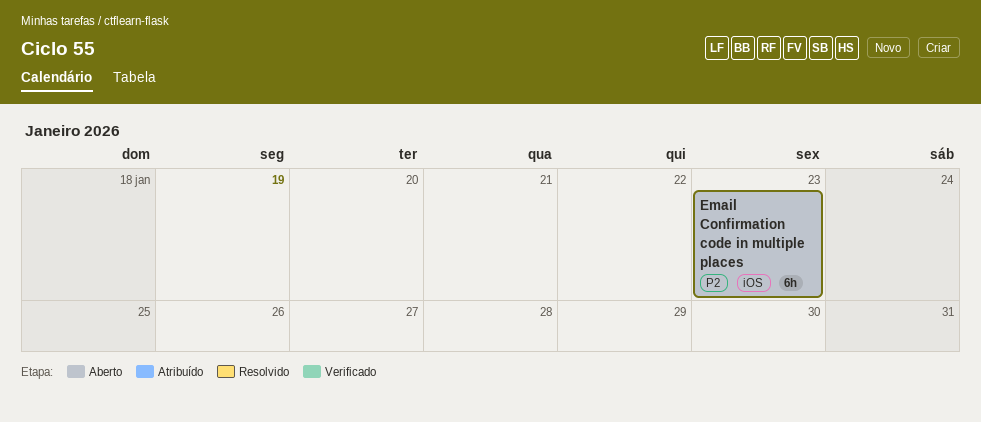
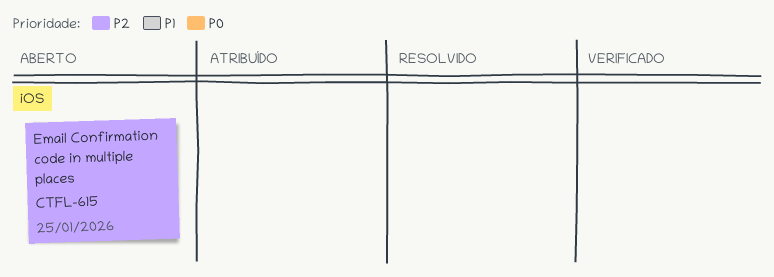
Email Confirmation code in multiple places, due: Jan 23 -> Jan 25

